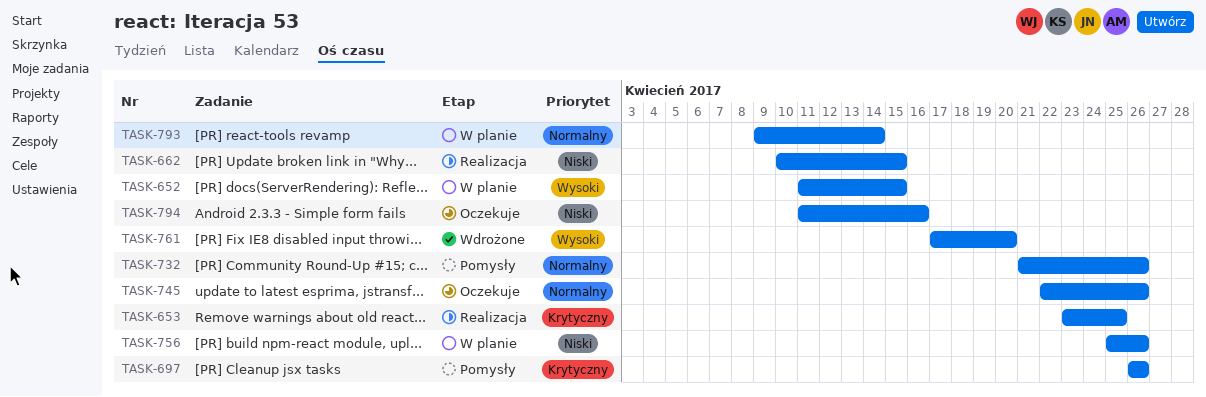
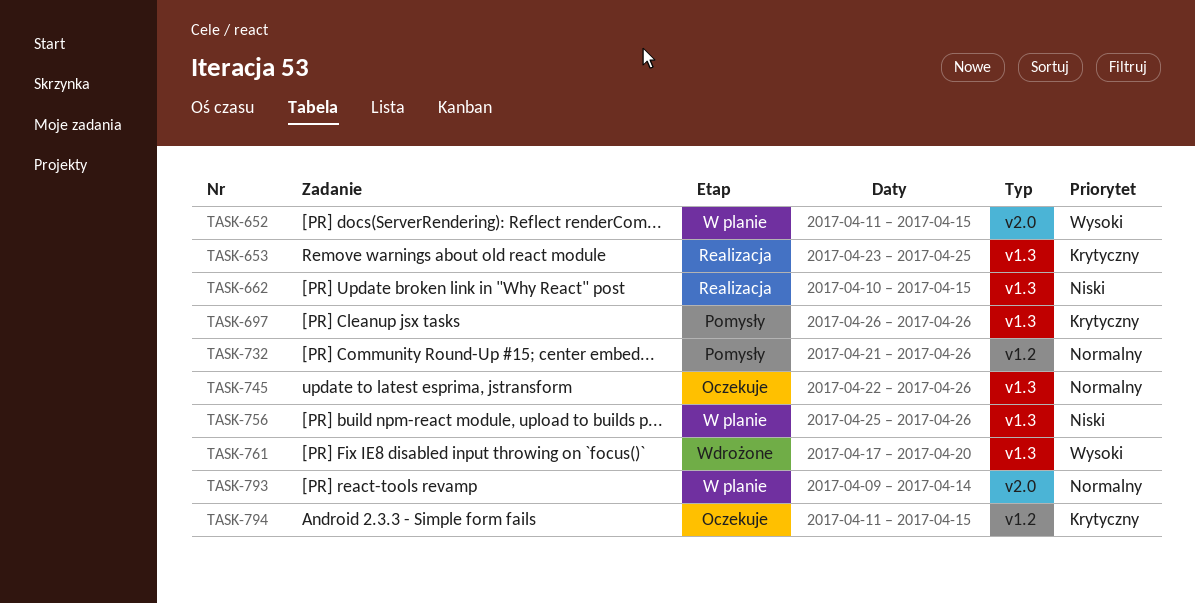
TASK-794, priority: Niski -> Krytyczny
TASK-794, due: Apr 16 -> Apr 15

